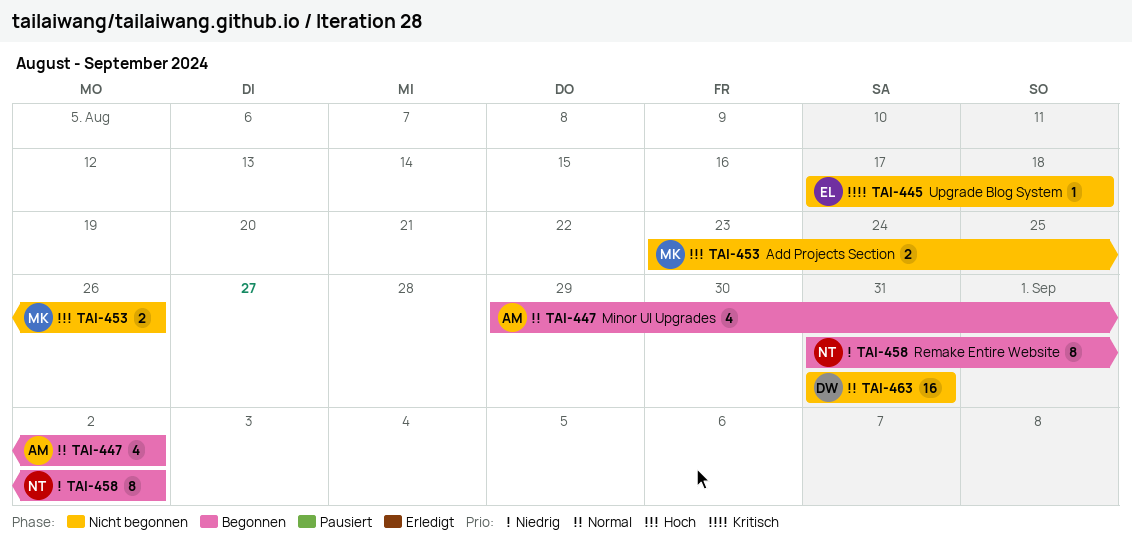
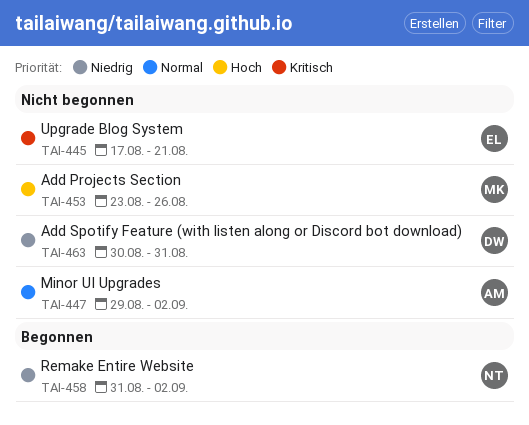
TAI-445, due: Aug 18 -> Aug 21
TAI-447, status: Begonnen -> Nicht begonnen
TAI-463, priority: Normal -> Niedrig
TAI-463, start: Aug 31 -> Aug 30

